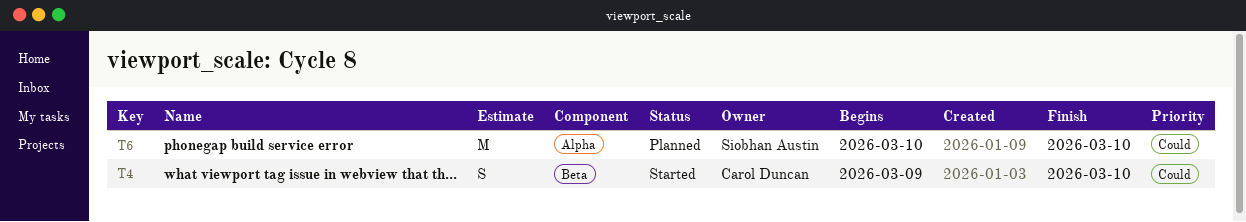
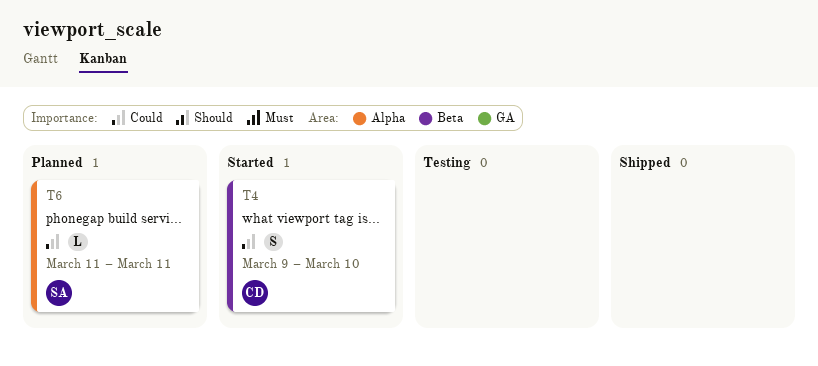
T6, estimate: M -> L
T6, start: Mar 10 -> Mar 11
T6, due: Mar 10 -> Mar 11

